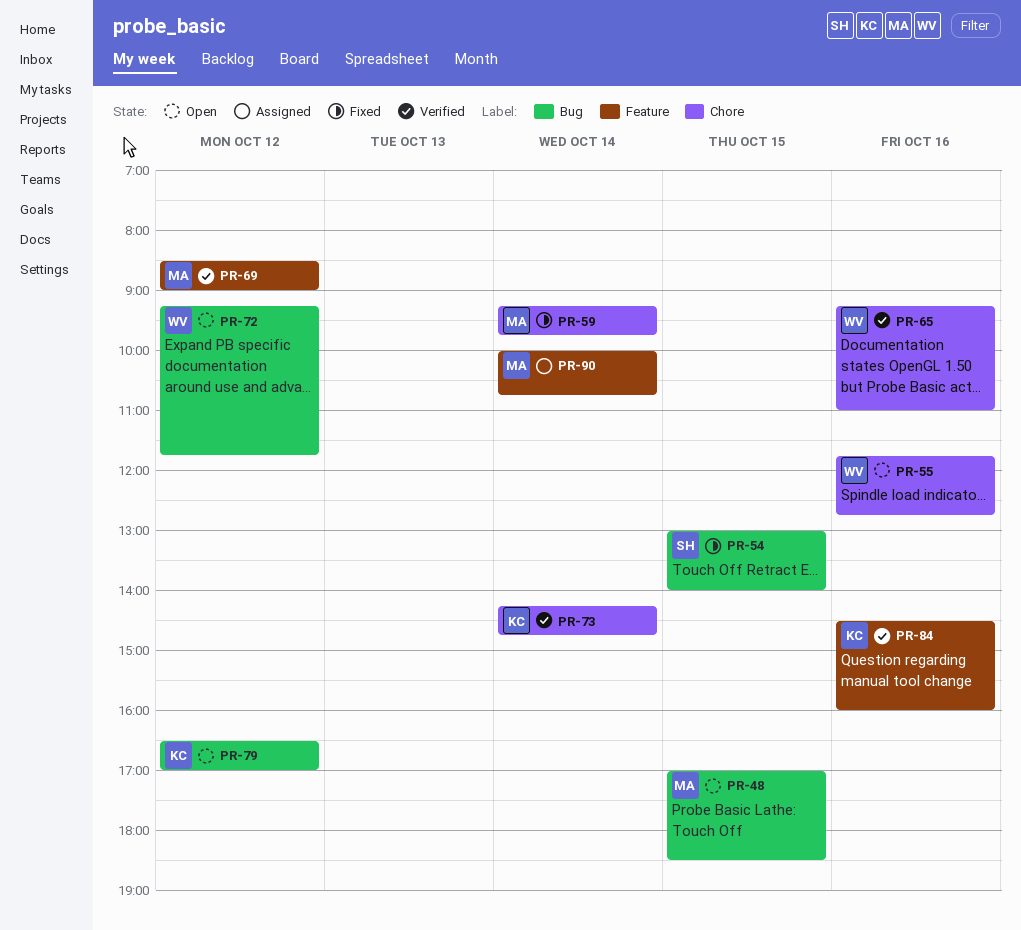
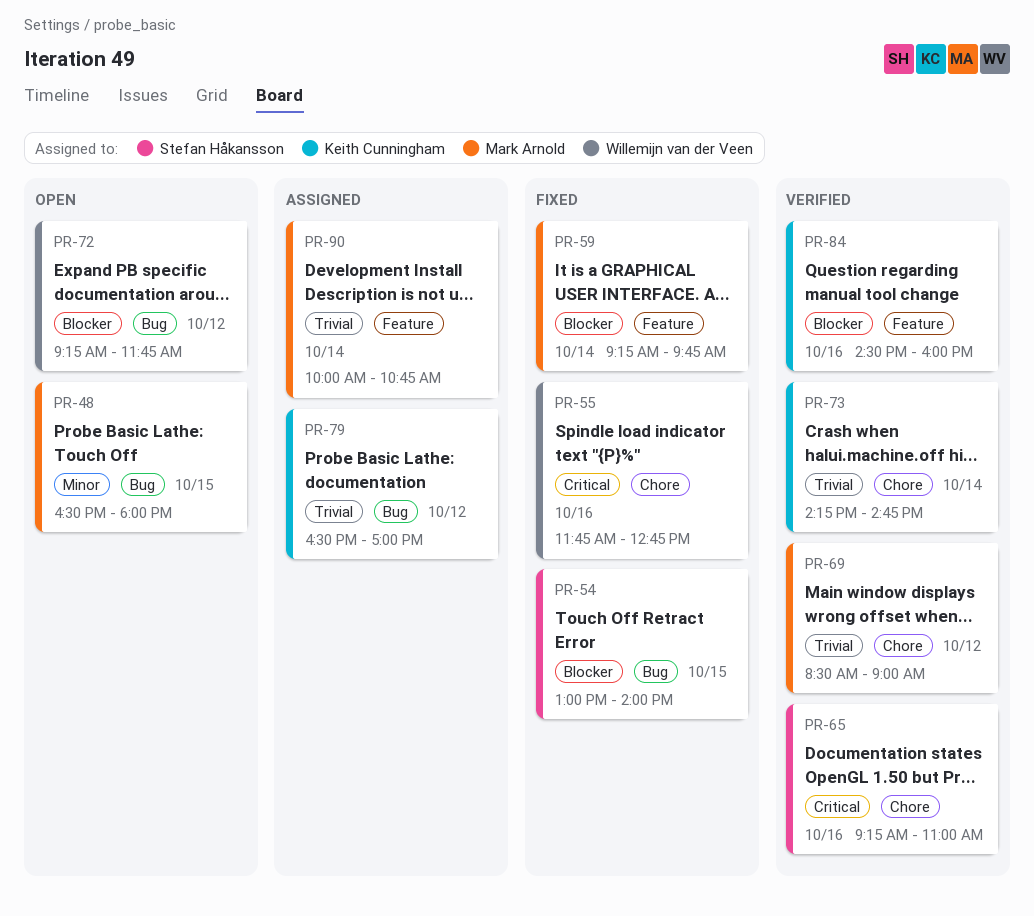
PR-48, begins: 17:00 -> 16:30
PR-48, ends: 18:30 -> 18:00
PR-55, status: Open -> Fixed
PR-59, label: Chore -> Feature
PR-65, owner: Willemijn van der Veen -> Stefan Håkansson
PR-69, label: Feature -> Chore
PR-79, status: Open -> Assigned

